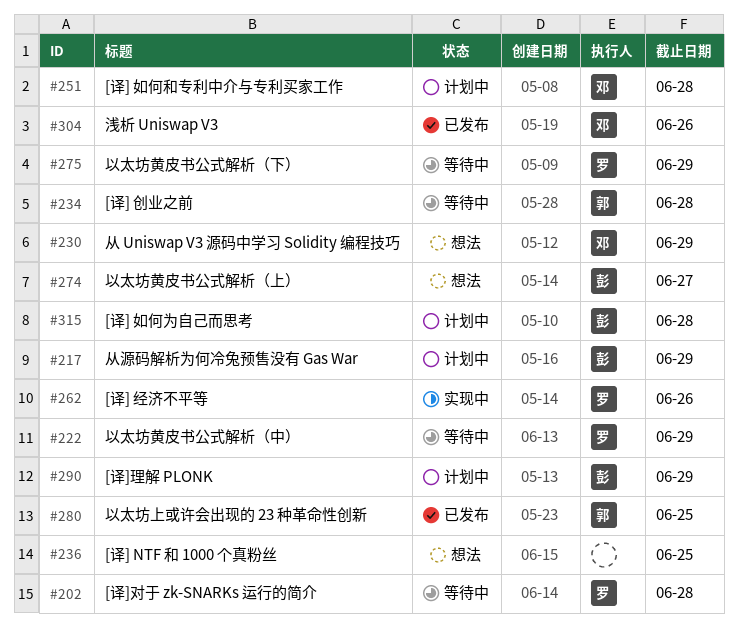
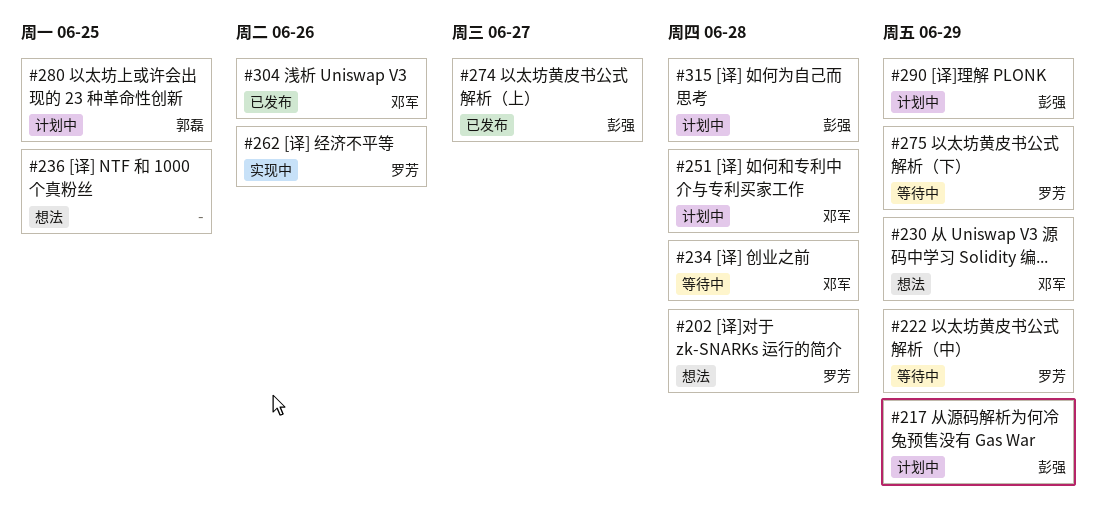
#202, status: 等待中 -> 想法
#234, owner: 郭磊 -> 邓军
#274, status: 想法 -> 已发布
#280, status: 已发布 -> 计划中

